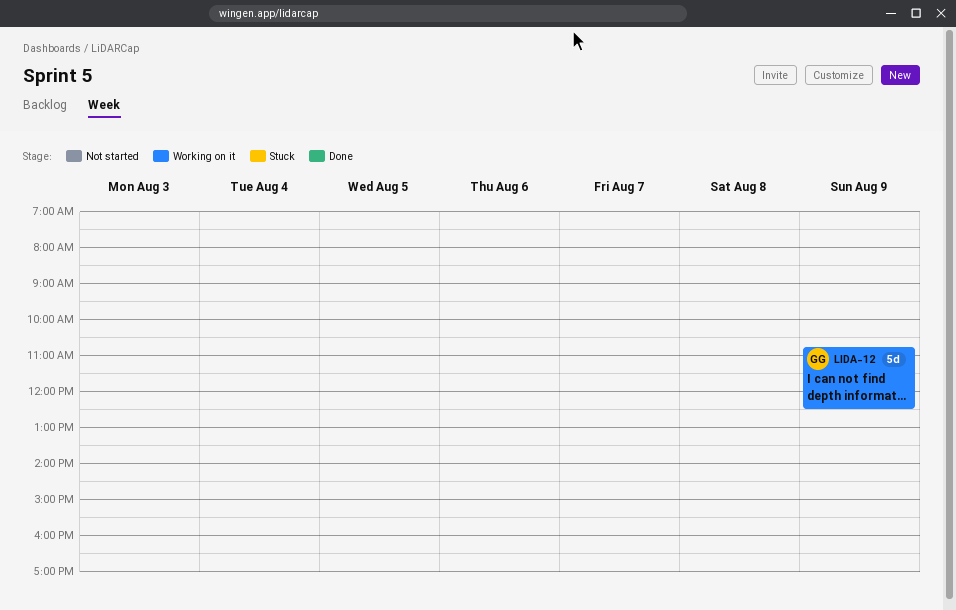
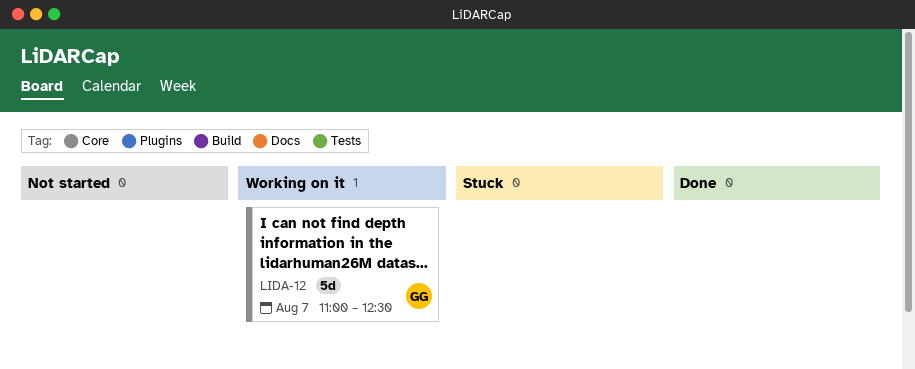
LIDA-12, day: Aug 9 -> Aug 7
LIDA-12, begins: 10:45 -> 11:00

